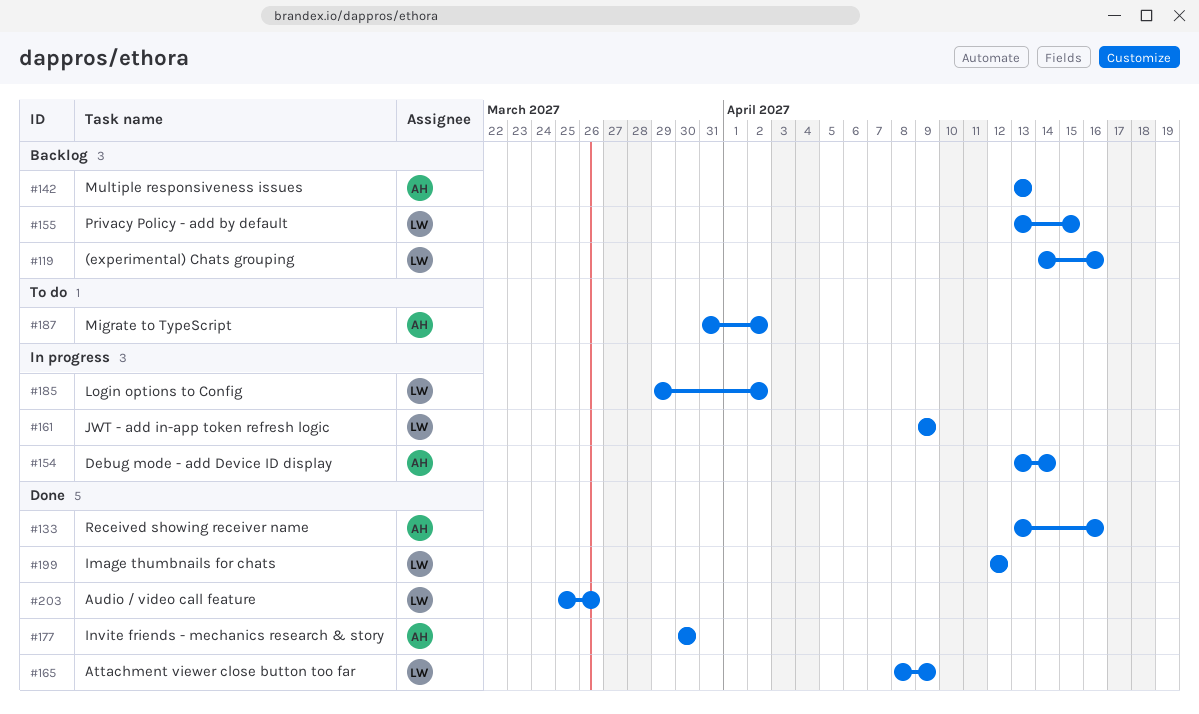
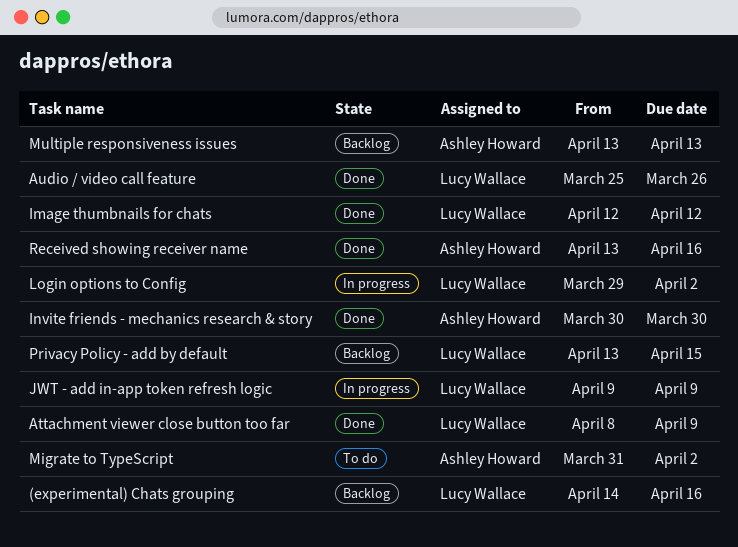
Debug mode - add Device ID display: present -> none

